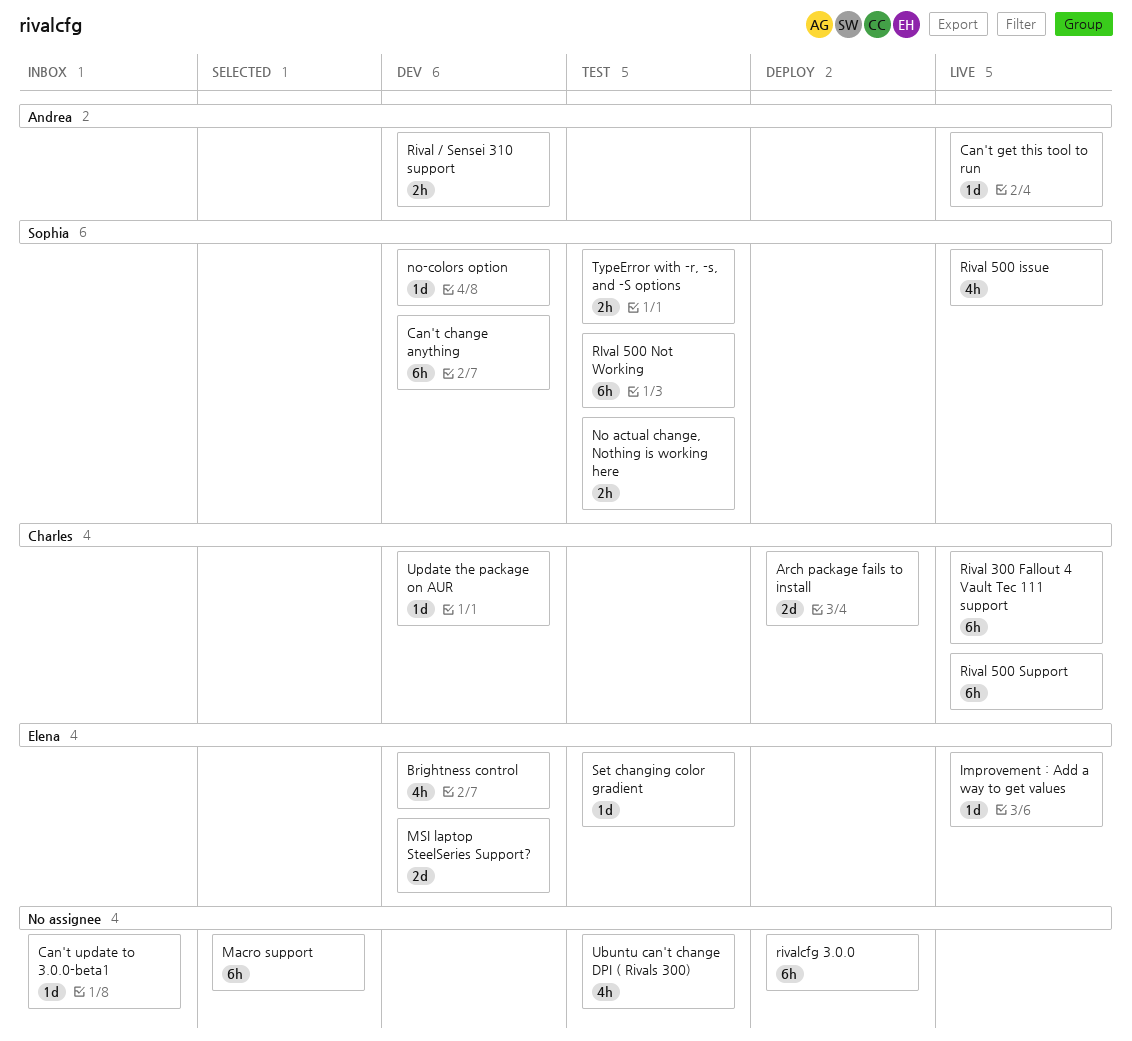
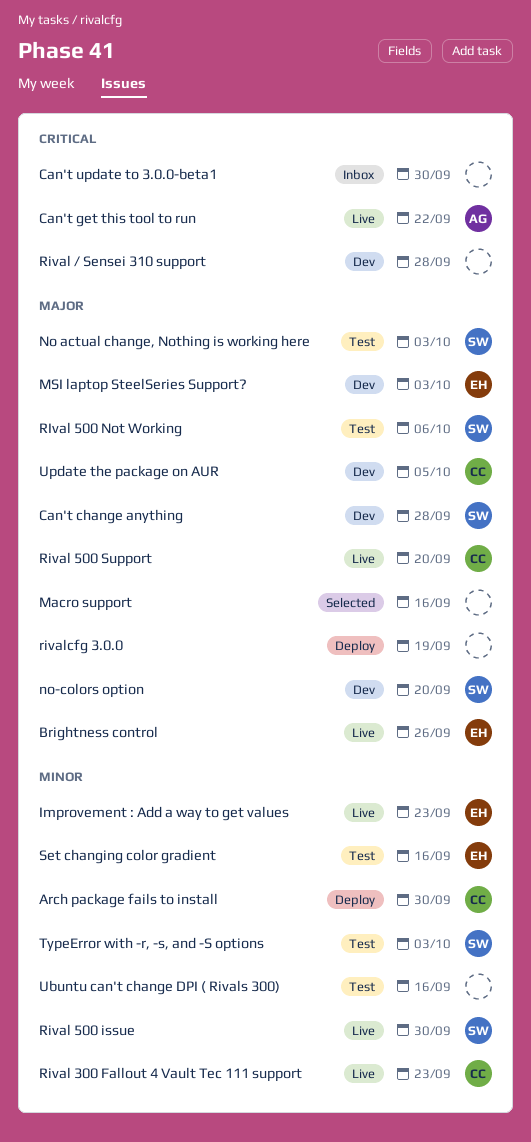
Brightness control, status: Dev -> Live
Rival / Sensei 310 support, owner: Andrea -> none

